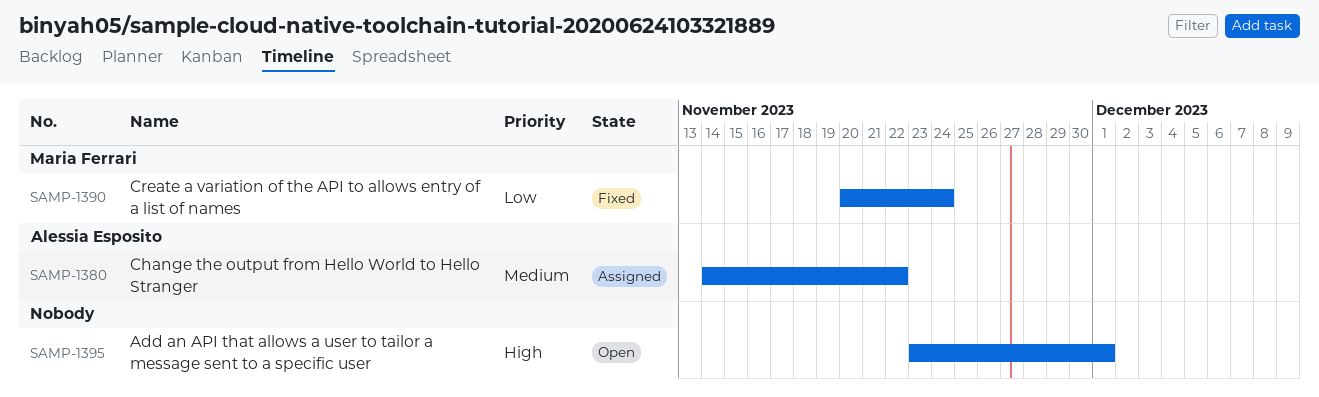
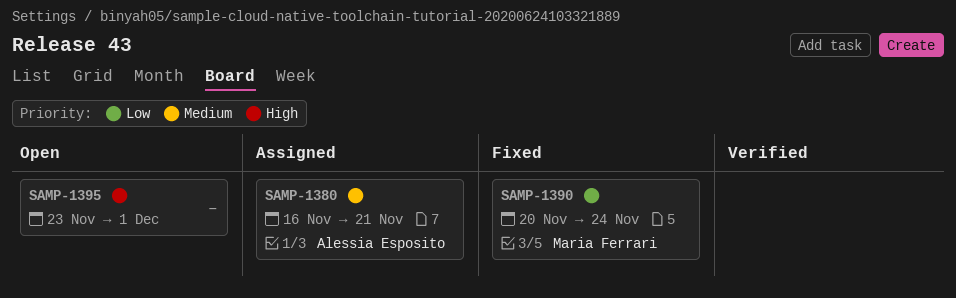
SAMP-1380, start: Nov 14 -> Nov 16
SAMP-1380, due: Nov 22 -> Nov 21

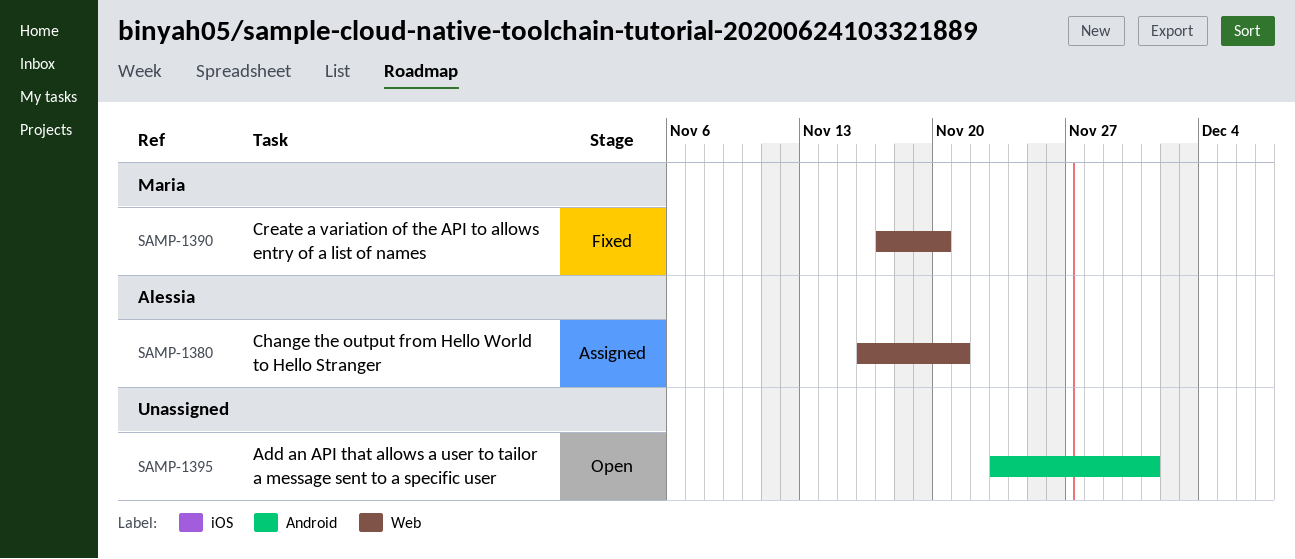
SAMP-1390, start: Nov 20 -> Nov 17
SAMP-1390, due: Nov 24 -> Nov 20

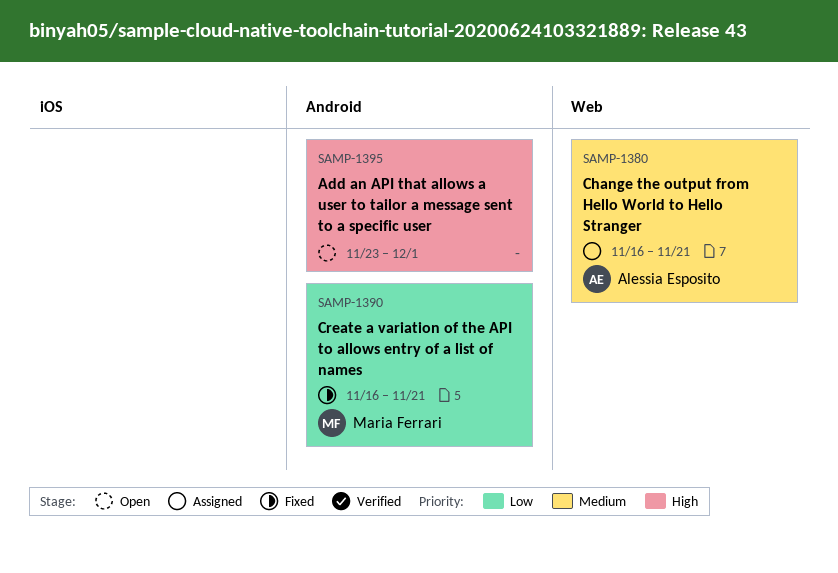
SAMP-1390, label: Web -> Android
SAMP-1390, start: Nov 17 -> Nov 16
SAMP-1390, due: Nov 20 -> Nov 21

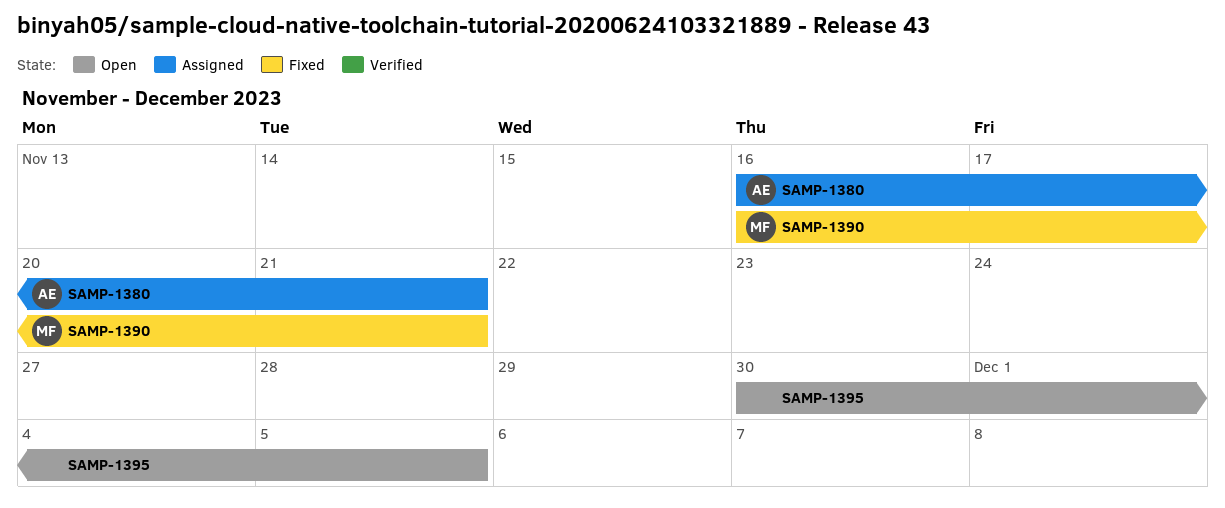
SAMP-1395, start: Nov 23 -> Nov 30
SAMP-1395, due: Dec 1 -> Dec 5

